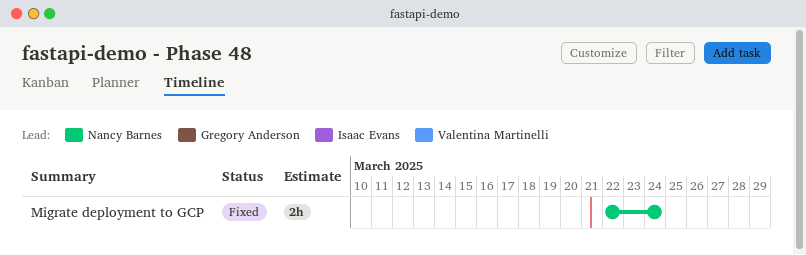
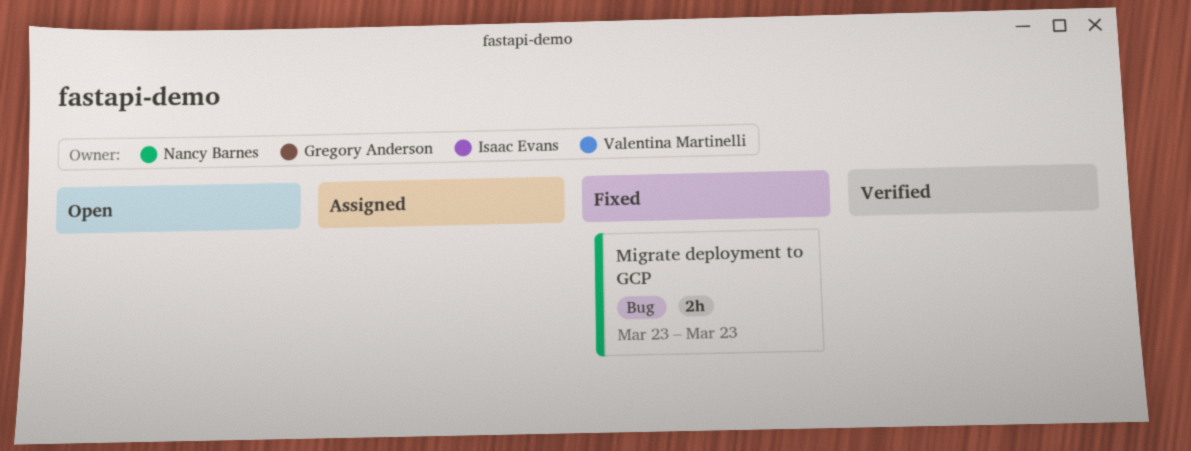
Migrate deployment to GCP, start: Mar 22 -> Mar 23
Migrate deployment to GCP, due: Mar 24 -> Mar 23

